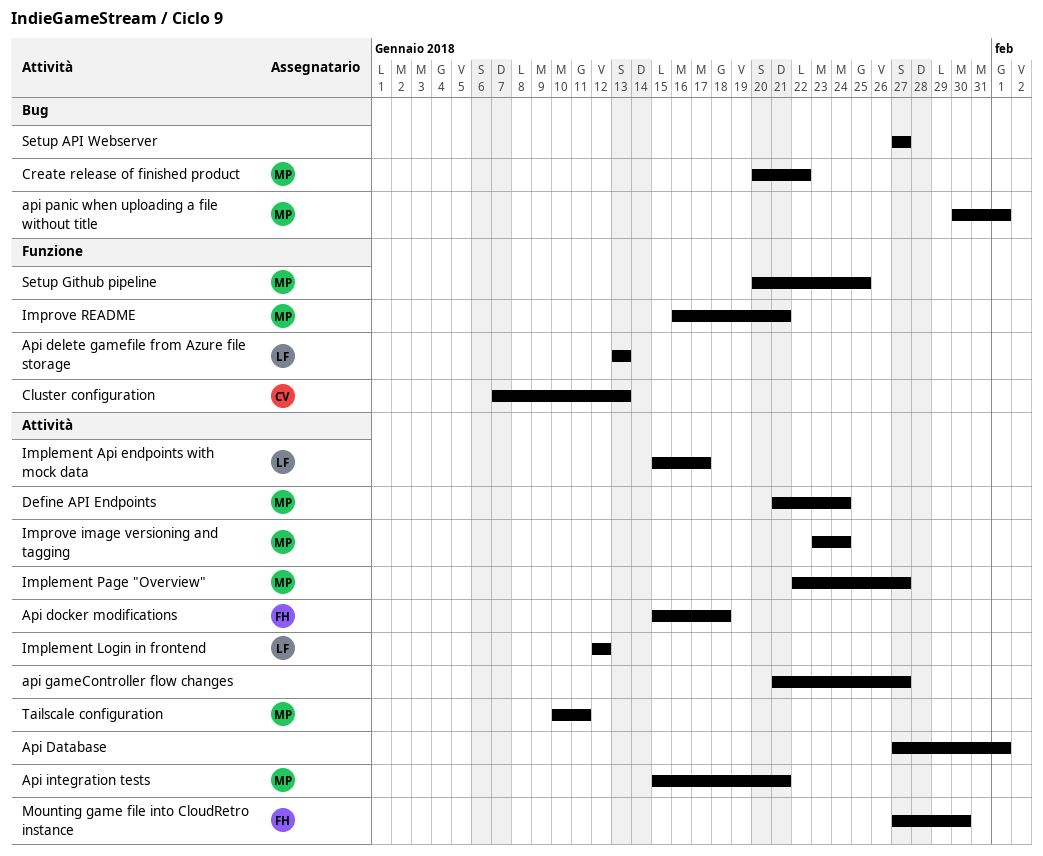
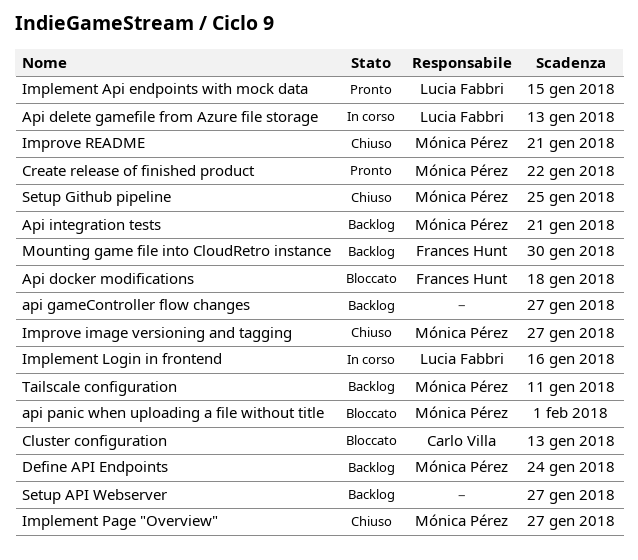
Api Database: present -> none
Implement Api endpoints with mock data, due: Jan 17 -> Jan 15
Implement Login in frontend, due: Jan 12 -> Jan 16
Improve image versioning and tagging, due: Jan 24 -> Jan 27

